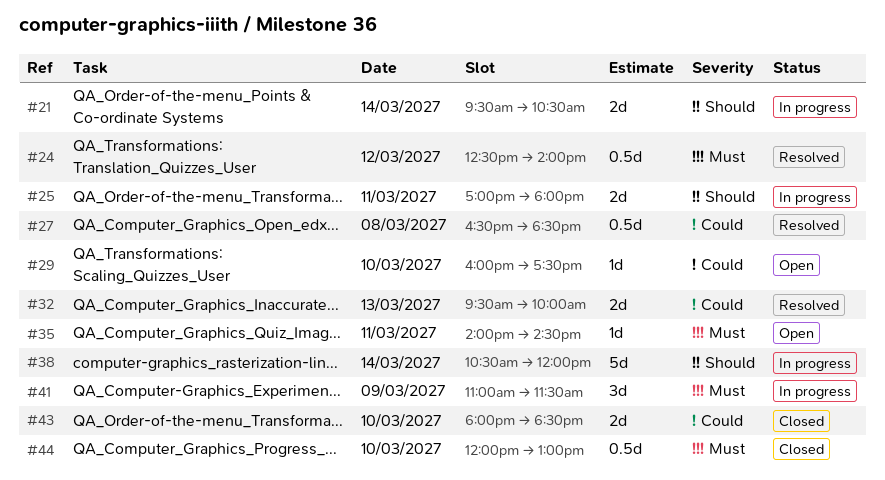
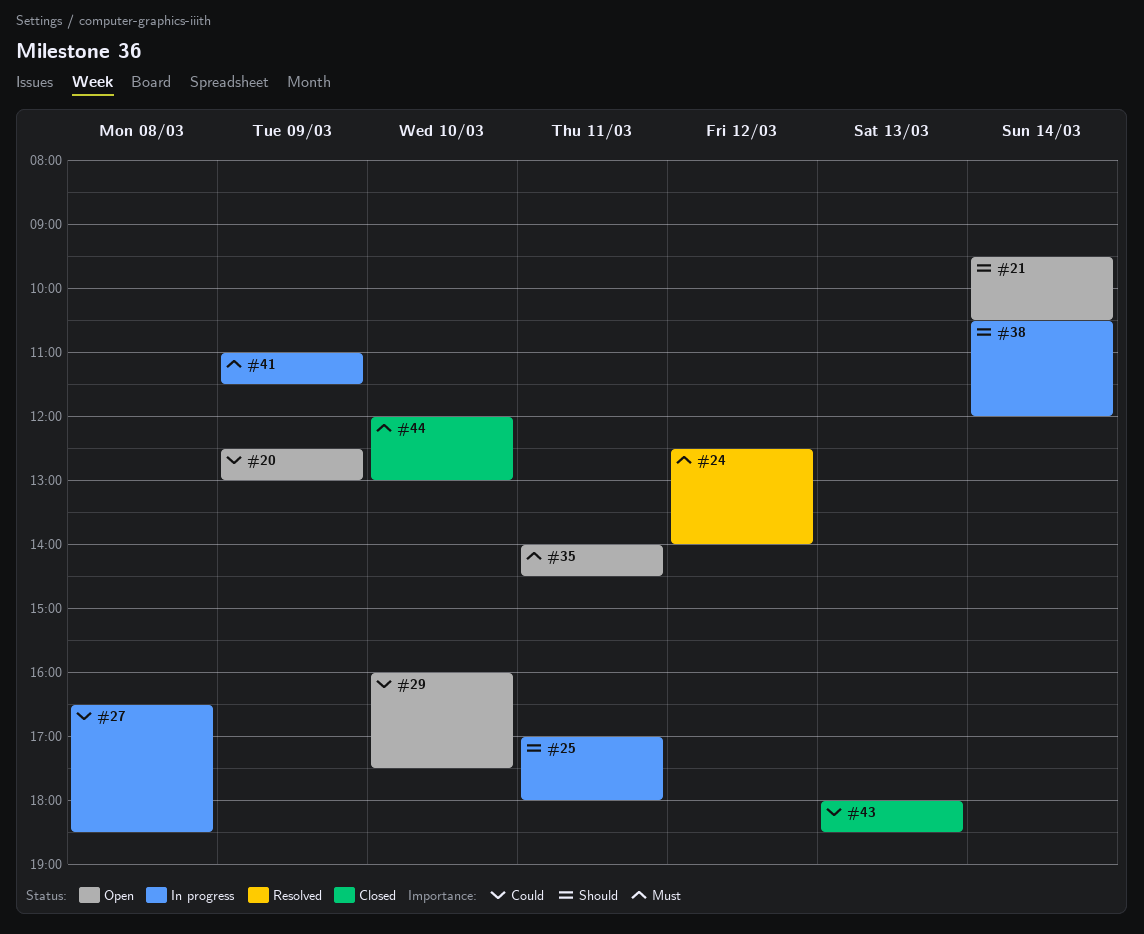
#20: none -> present
#21, status: In progress -> Open
#27, status: Resolved -> In progress
#32: present -> none
#43, day: Mar 10 -> Mar 13

